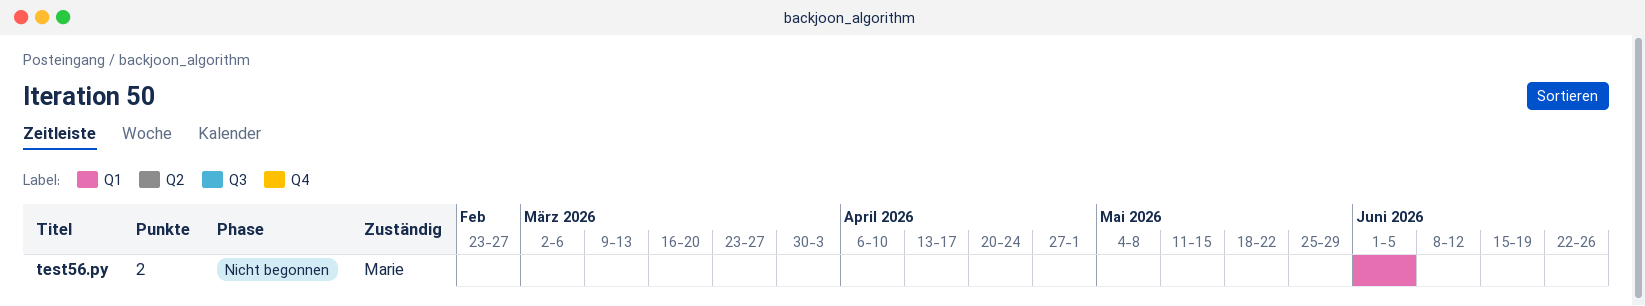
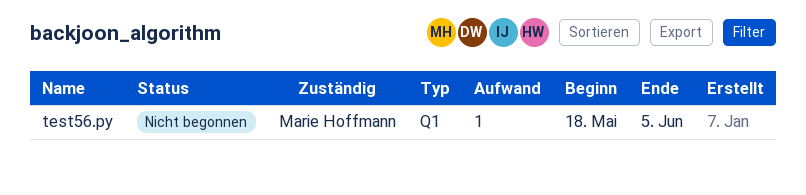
test56.py, estimate: 2 -> 1
test56.py, start: Jun 1 -> May 18

